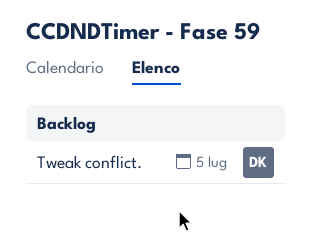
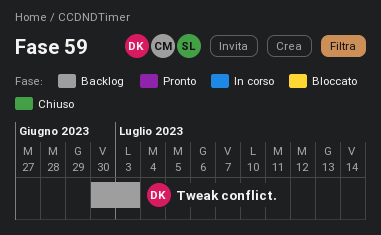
Tweak conflict., due: Jul 5 -> Jul 3

